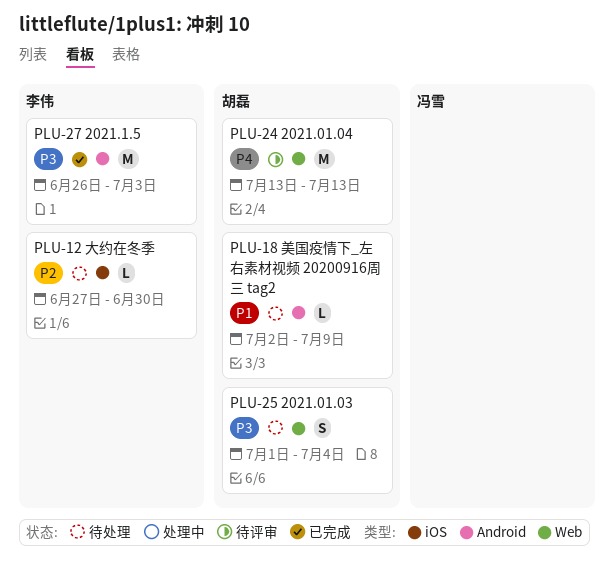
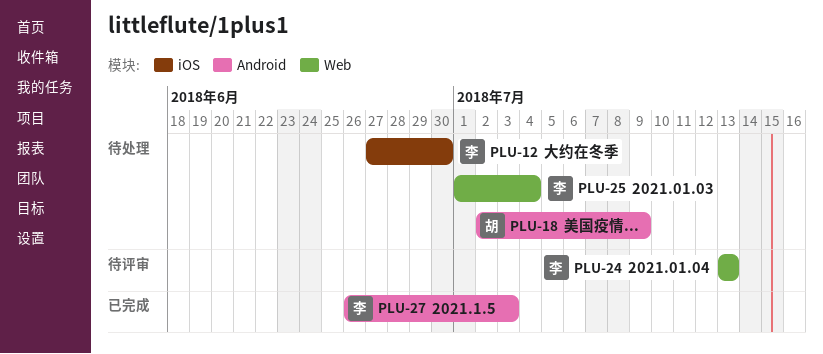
PLU-24, owner: 胡磊 -> 李伟
PLU-25, owner: 胡磊 -> 李伟

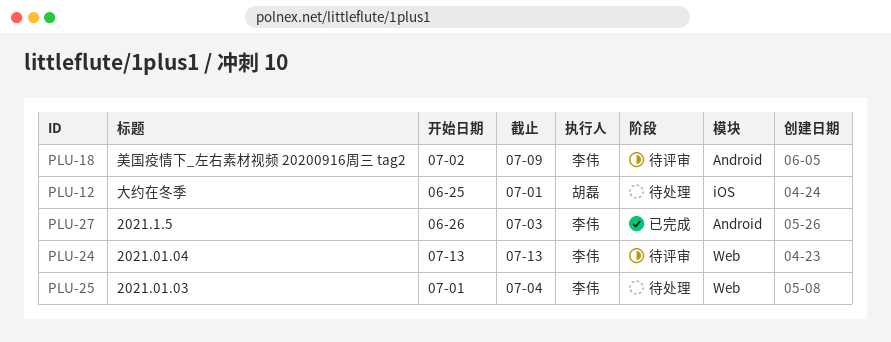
PLU-12, owner: 李伟 -> 胡磊
PLU-12, start: Jun 27 -> Jun 25
PLU-12, due: Jun 30 -> Jul 1
PLU-18, status: 待处理 -> 待评审
PLU-18, owner: 胡磊 -> 李伟

